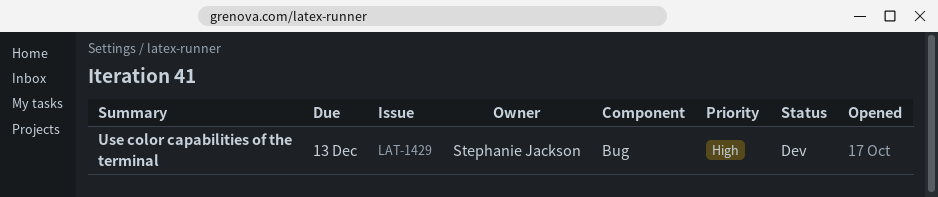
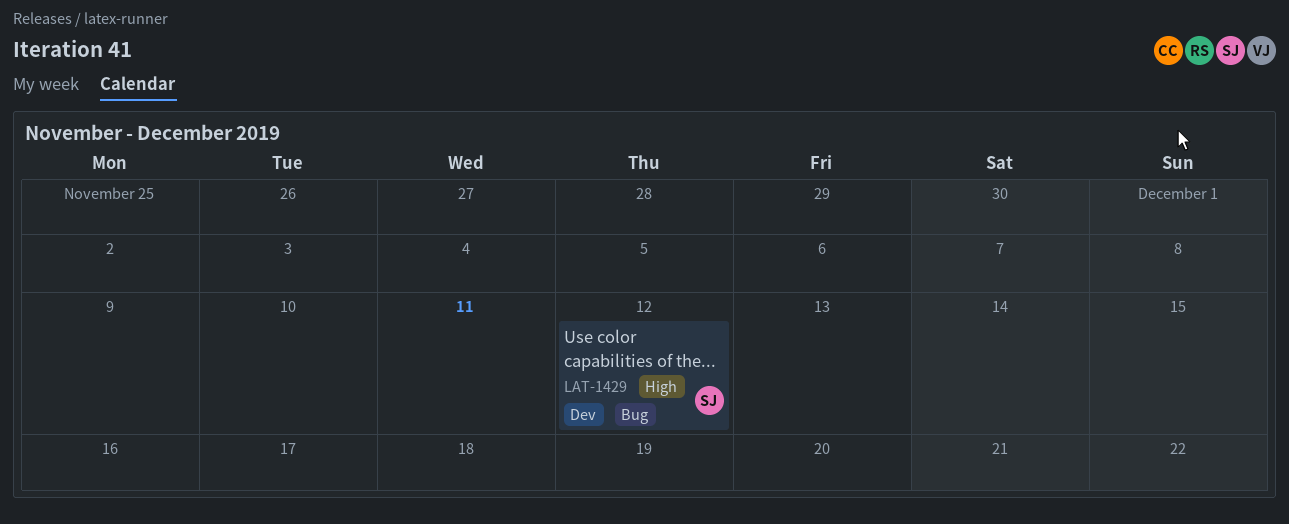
LAT-1429, due: Dec 13 -> Dec 12

